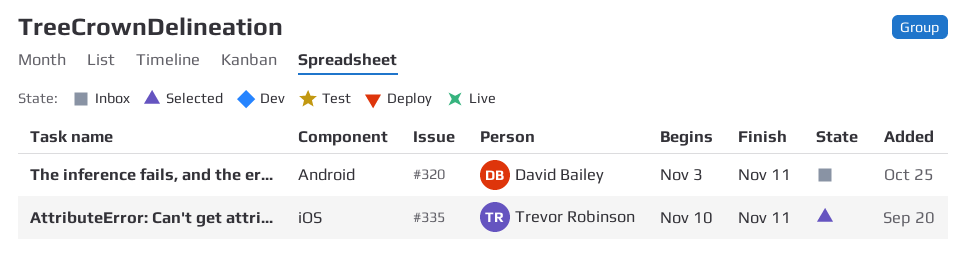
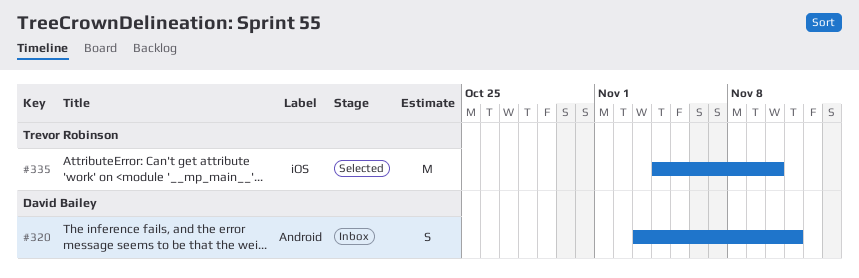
#335, start: Nov 10 -> Nov 4
#335, due: Nov 11 -> Nov 10

